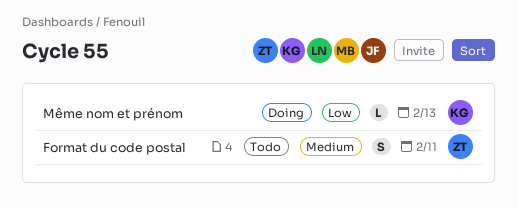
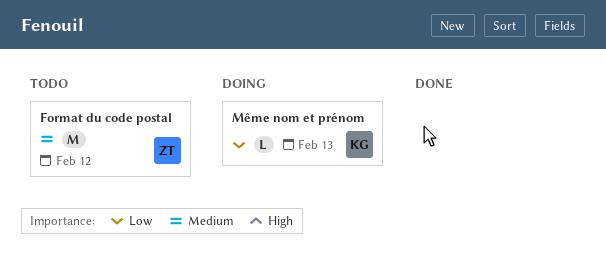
Format du code postal, estimate: S -> M
Format du code postal, due: Feb 11 -> Feb 12

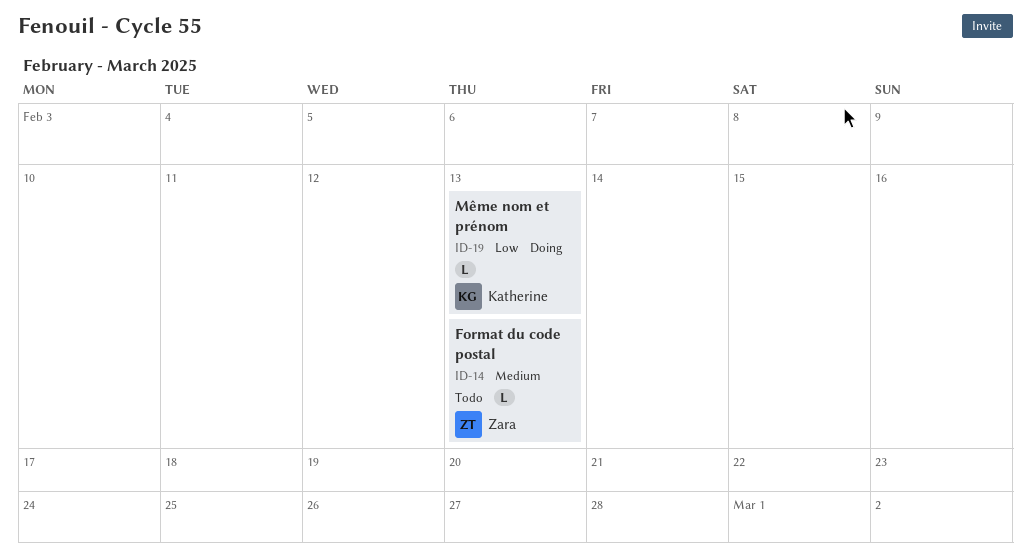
Format du code postal, estimate: M -> L
Format du code postal, due: Feb 12 -> Feb 13

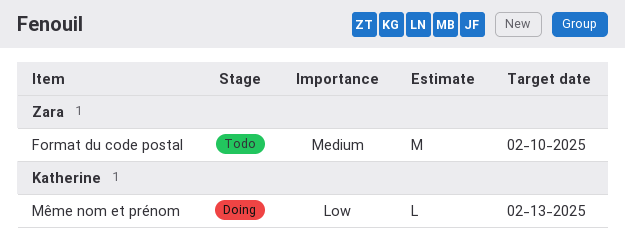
Format du code postal, estimate: L -> M
Format du code postal, due: Feb 13 -> Feb 10

